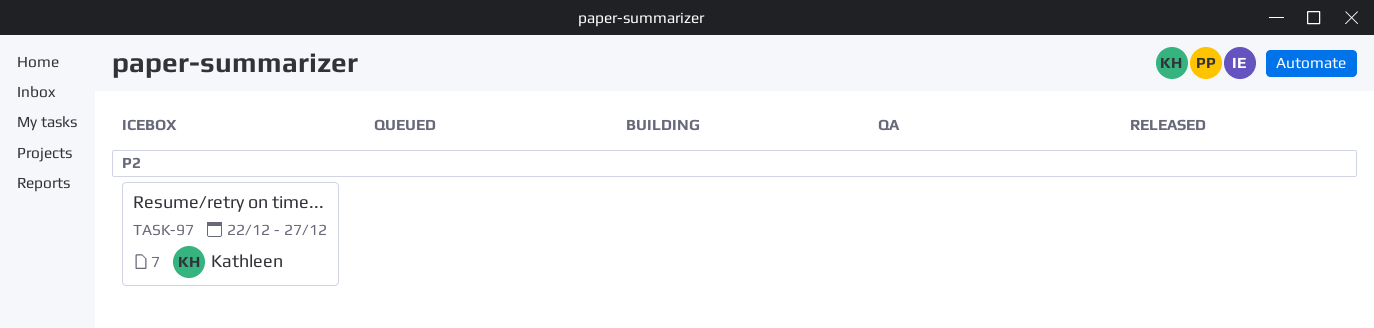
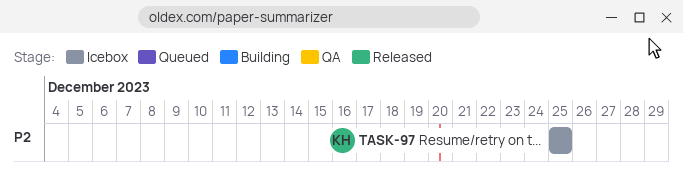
TASK-97, start: Dec 22 -> Dec 25
TASK-97, due: Dec 27 -> Dec 25

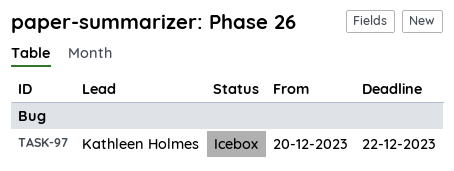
TASK-97, start: Dec 25 -> Dec 20
TASK-97, due: Dec 25 -> Dec 22

